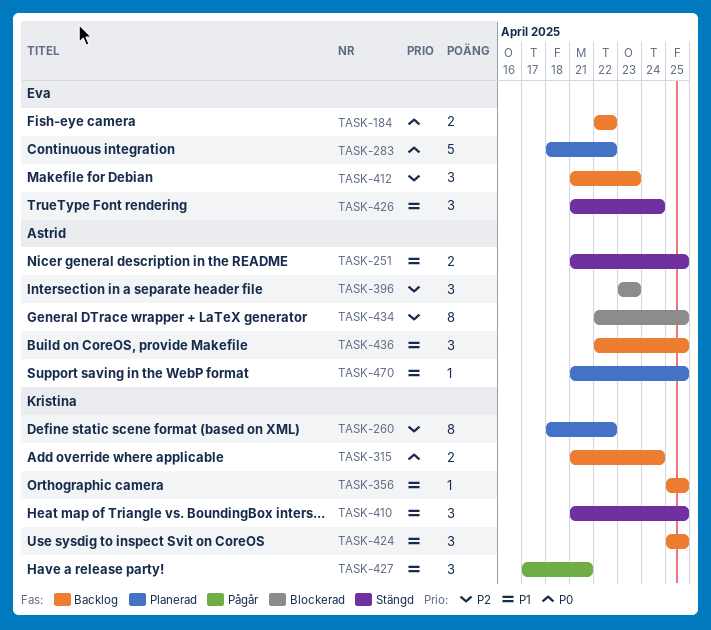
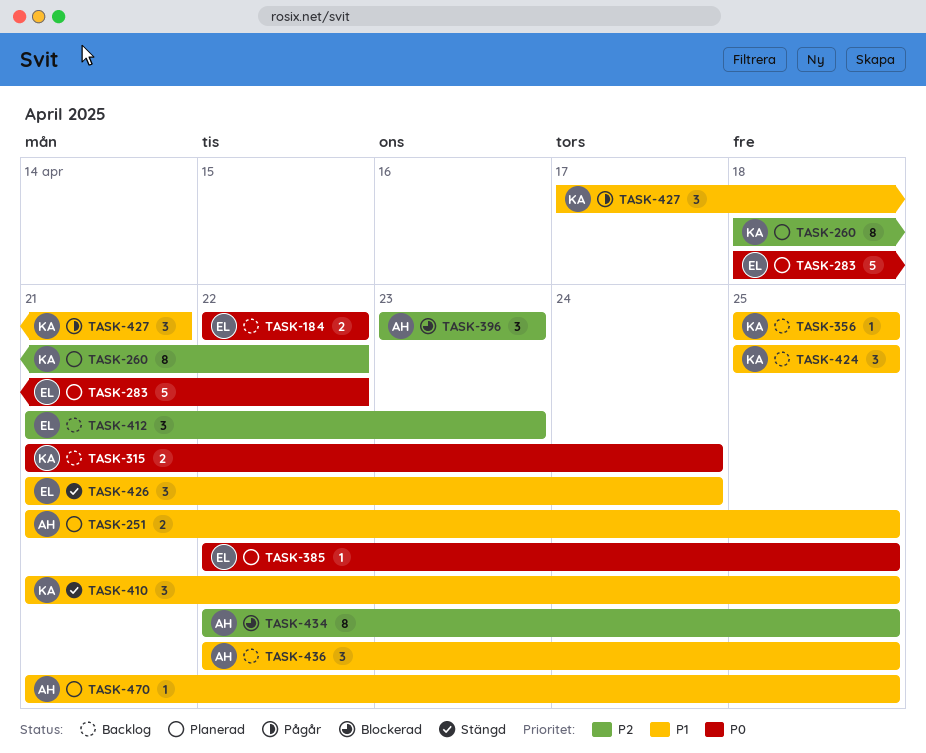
TASK-251, status: Stängd -> Planerad
TASK-385: none -> present

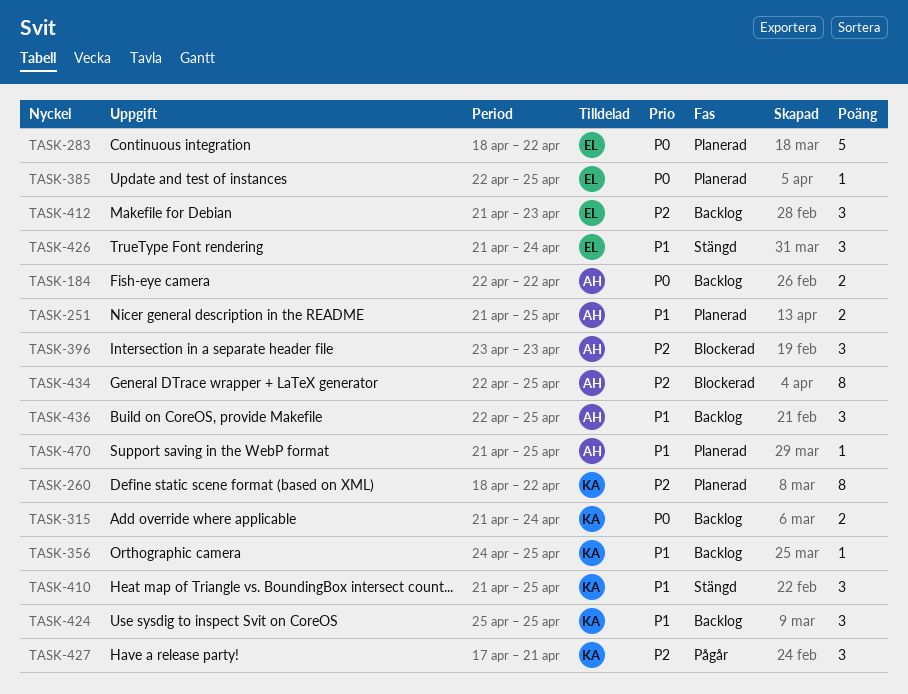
TASK-184, owner: EL -> AH
TASK-356, start: Apr 25 -> Apr 24
TASK-427, priority: P1 -> P2

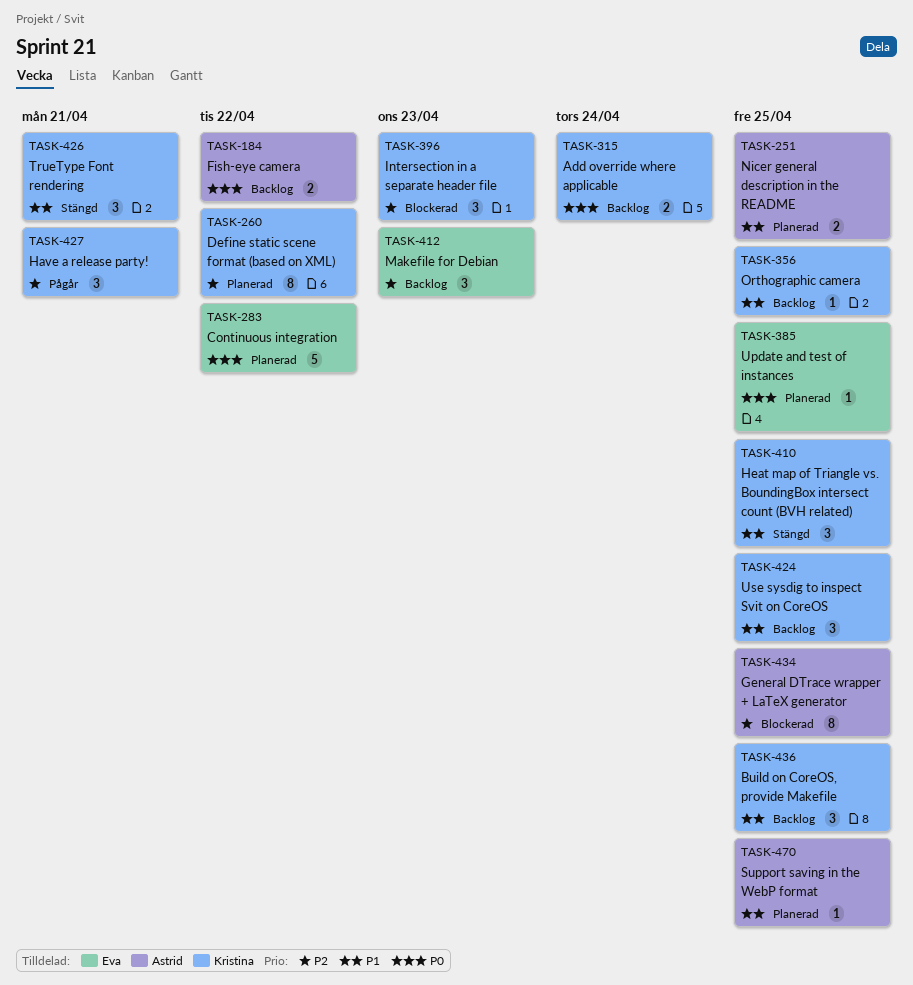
TASK-396, owner: Astrid -> Kristina
TASK-426, owner: Eva -> Kristina
TASK-426, due: Apr 24 -> Apr 21
TASK-436, owner: Astrid -> Kristina

